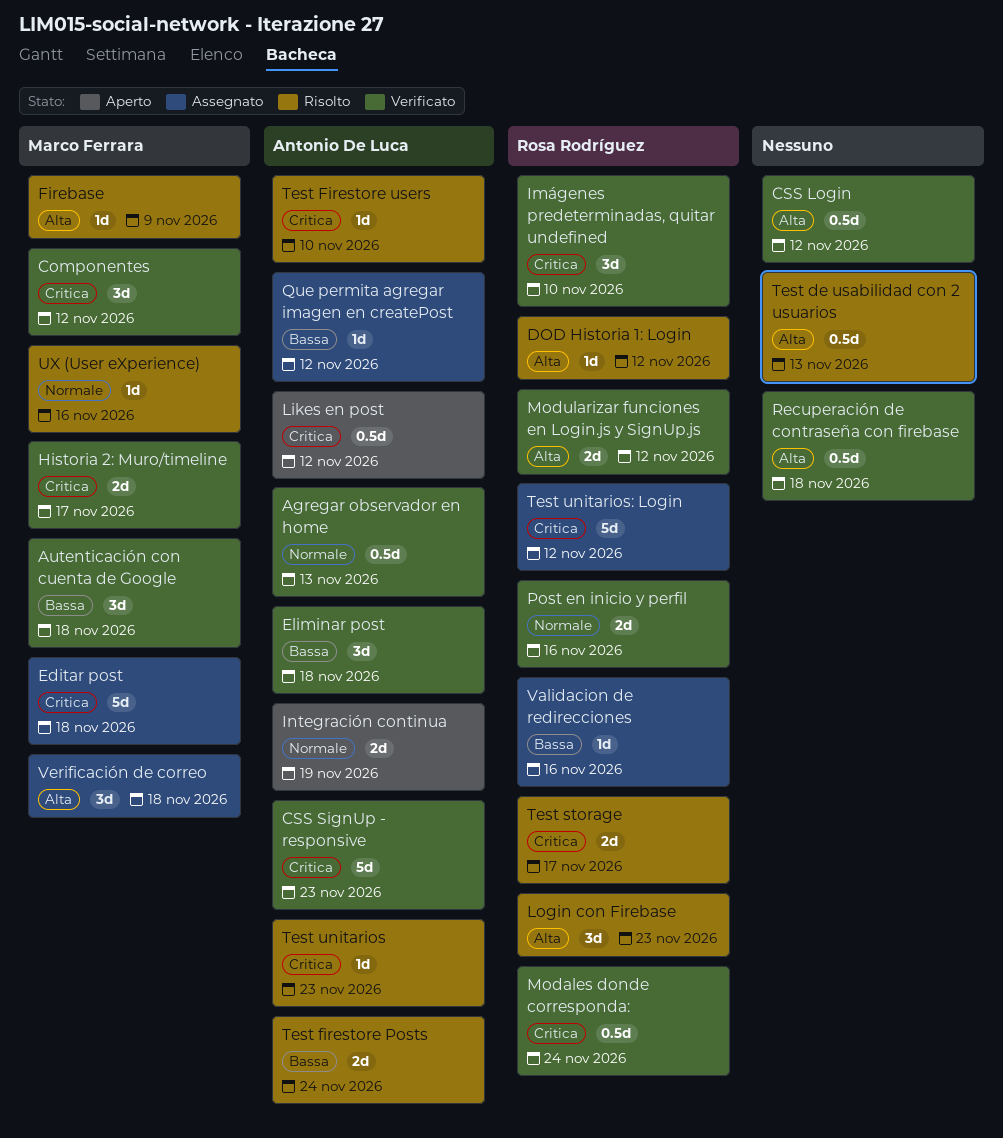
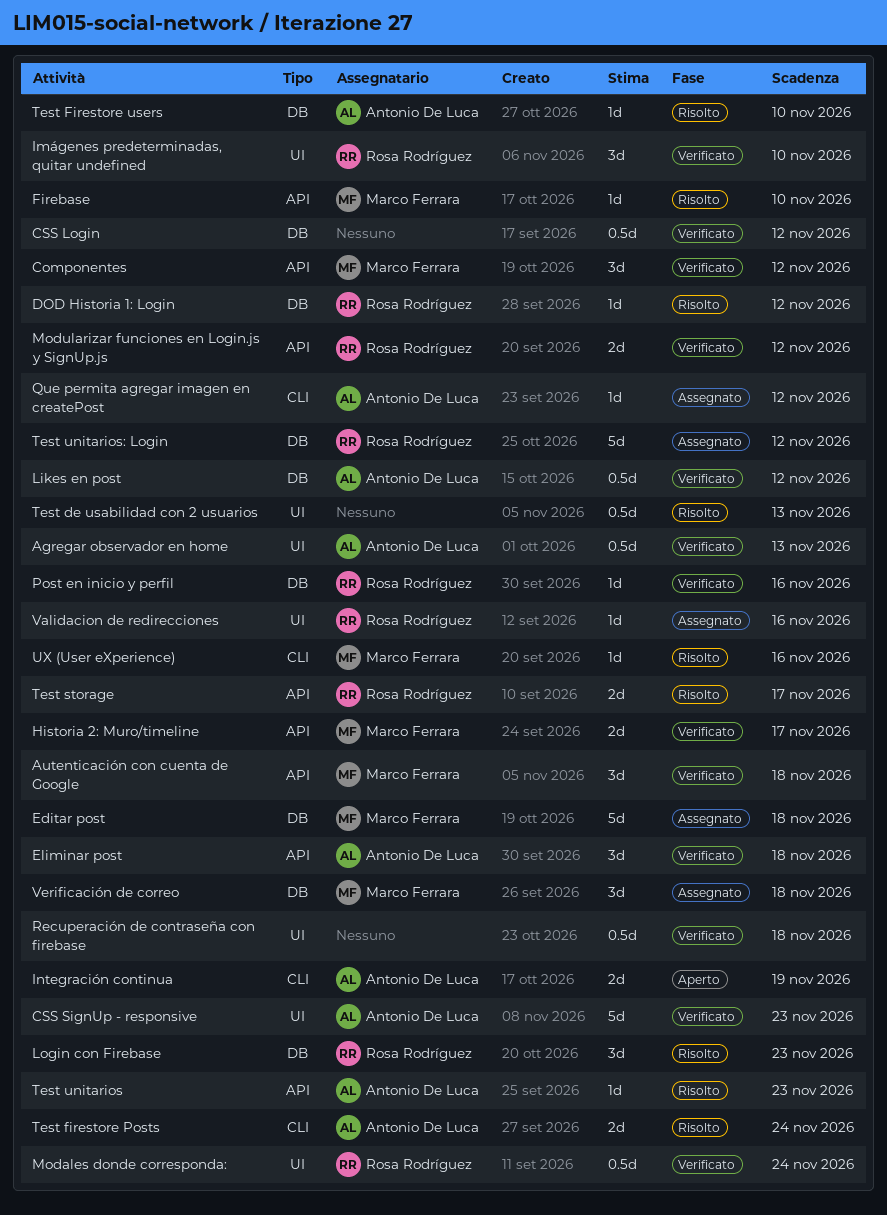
Firebase, due: Nov 9 -> Nov 10
Likes en post, status: Aperto -> Verificato
Post en inicio y perfil, estimate: 2d -> 1d

